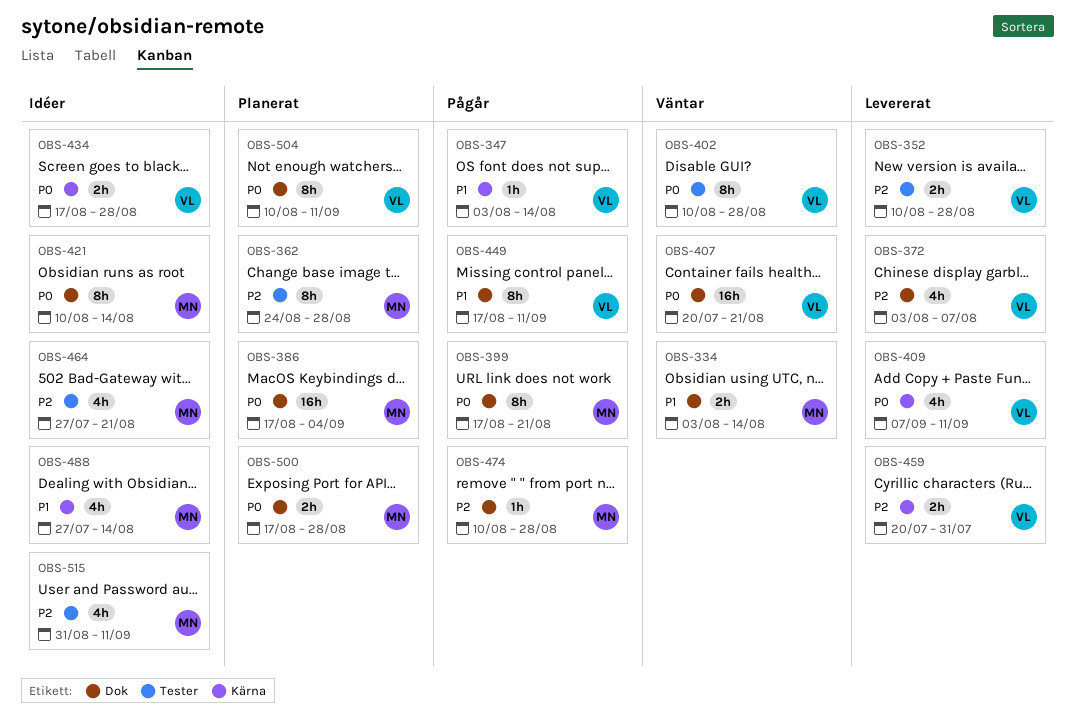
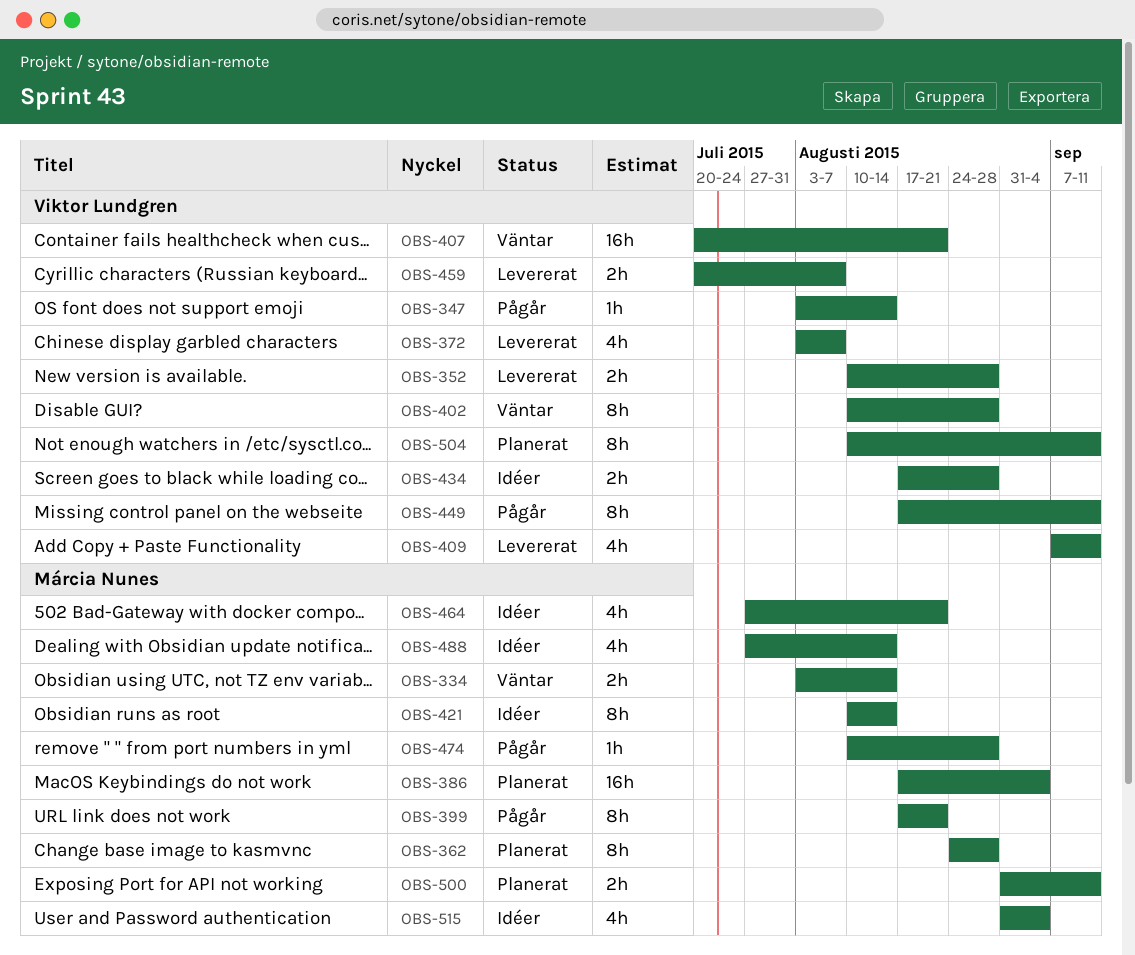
OBS-459, due: Jul 31 -> Aug 7
OBS-500, start: Aug 17 -> Aug 31
OBS-500, due: Aug 28 -> Sep 11
OBS-515, due: Sep 11 -> Sep 4

